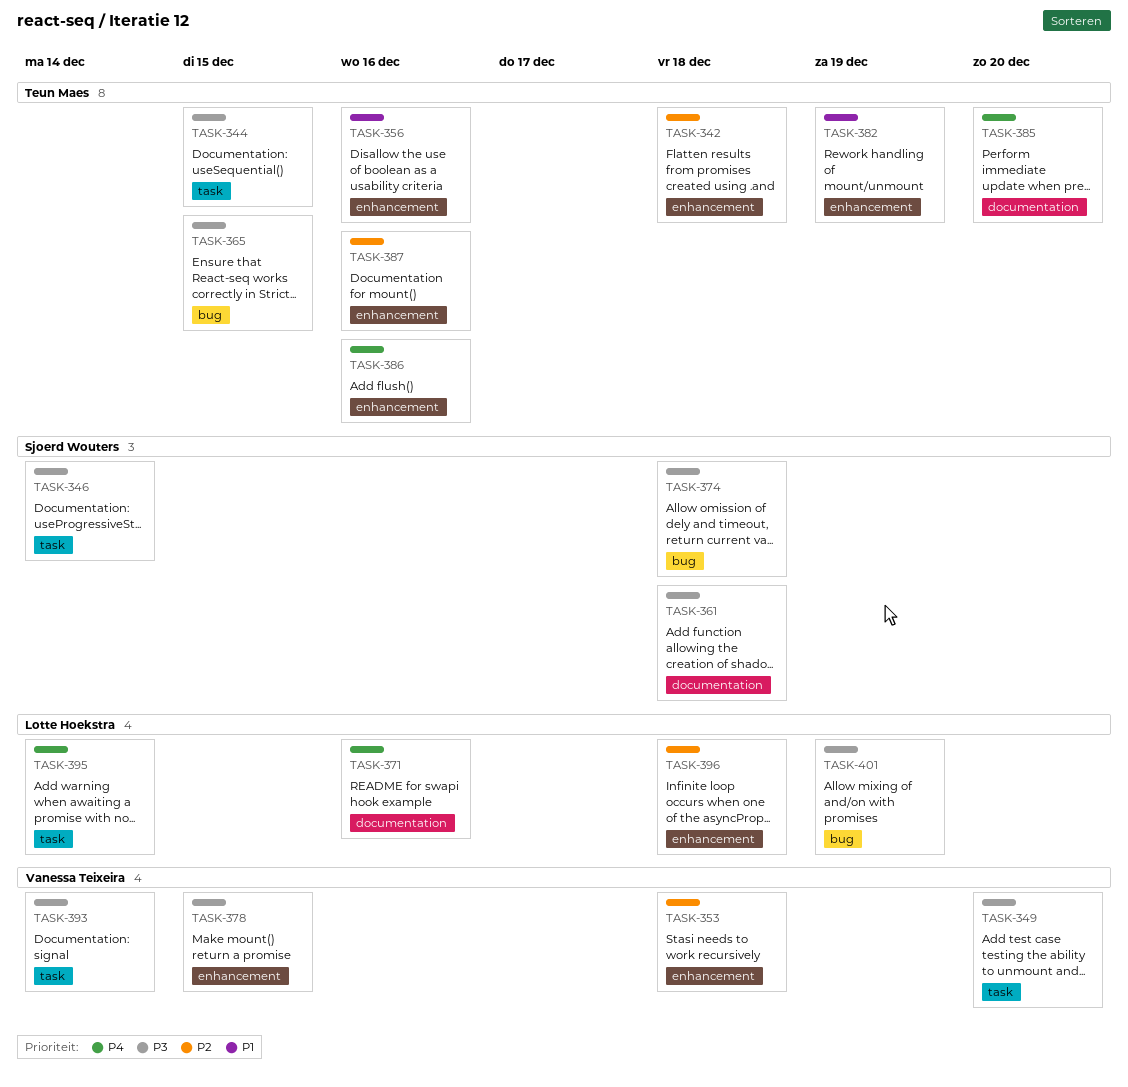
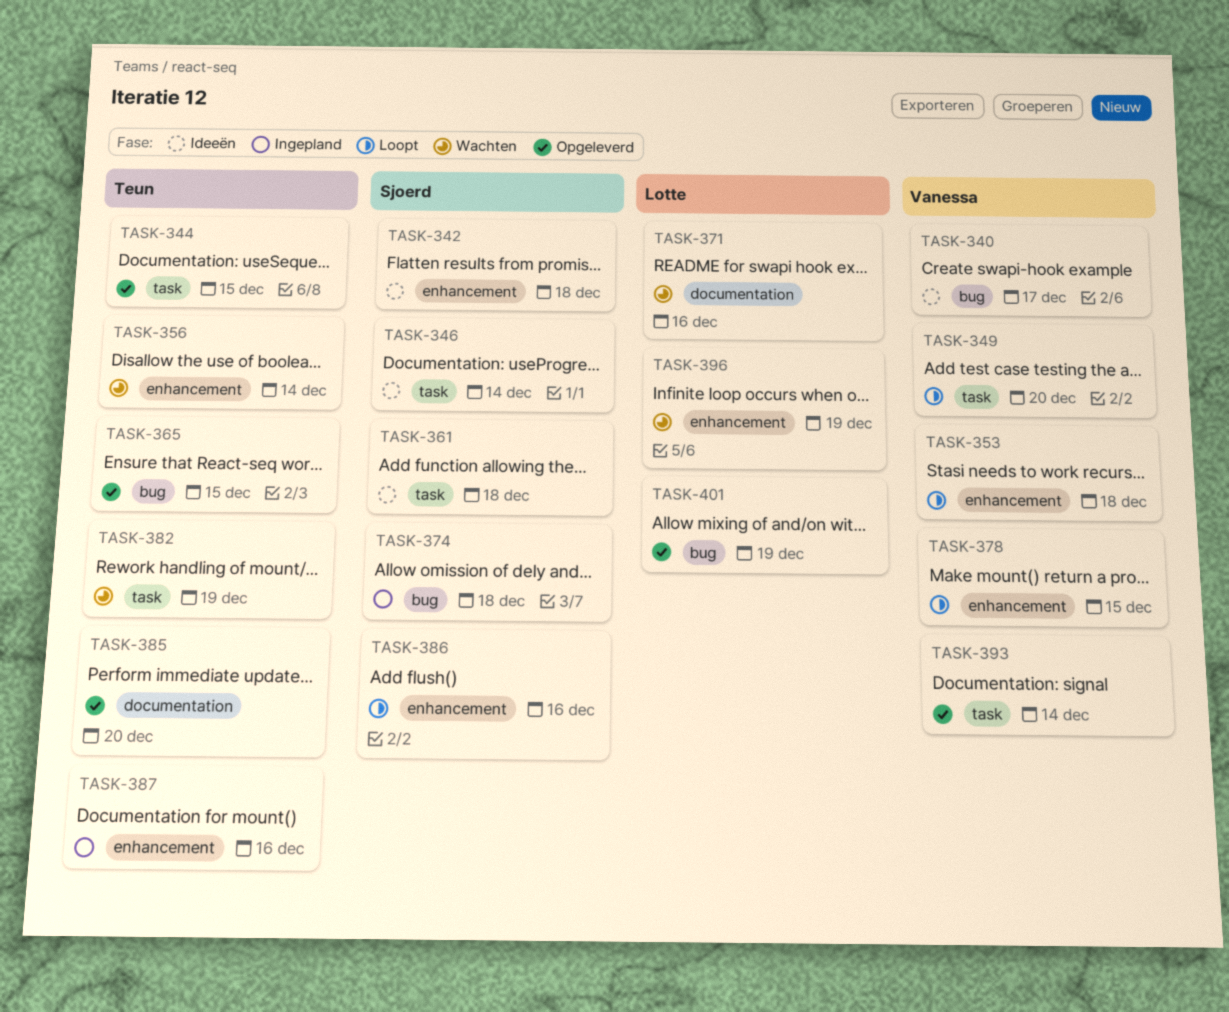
TASK-340: none -> present
TASK-342, owner: Teun Maes -> Sjoerd Wouters
TASK-356, due: Dec 16 -> Dec 14
TASK-361, label: documentation -> task
TASK-382, label: enhancement -> task
TASK-386, owner: Teun Maes -> Sjoerd Wouters
TASK-395: present -> none
TASK-396, due: Dec 18 -> Dec 19

